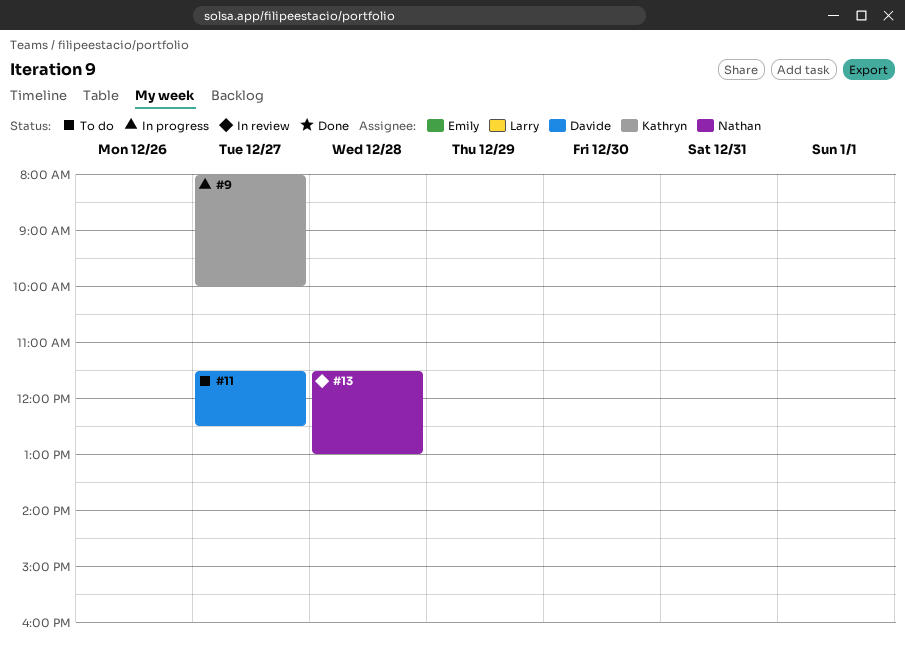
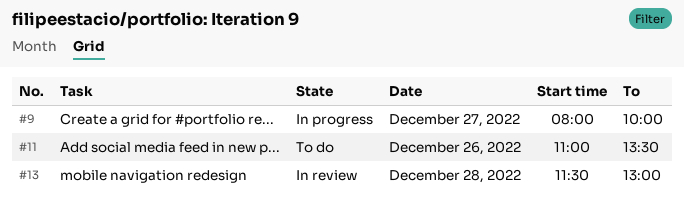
#11, day: Dec 27 -> Dec 26
#11, begins: 11:30 -> 11:00
#11, ends: 12:30 -> 13:30

